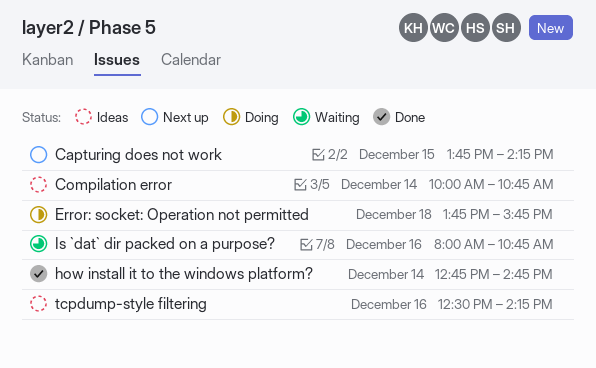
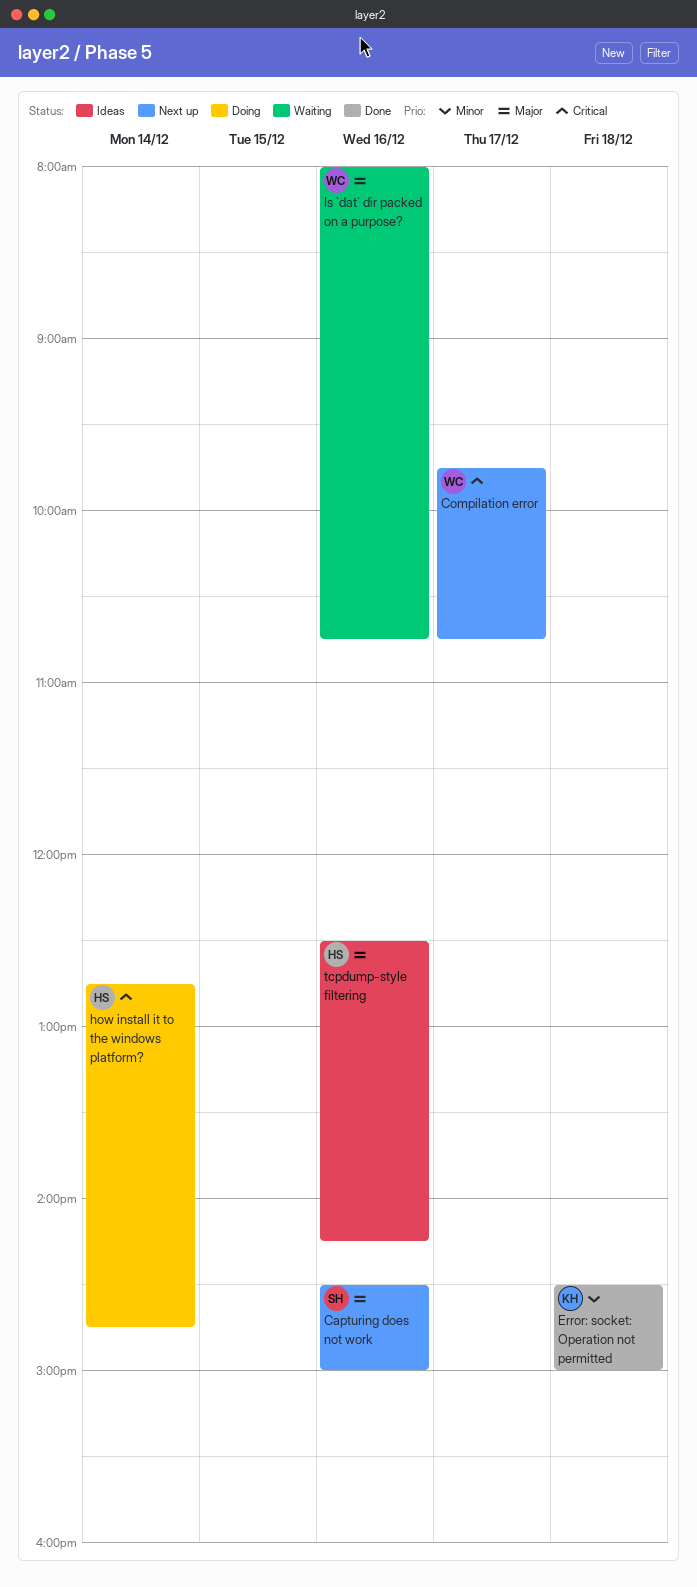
Capturing does not work, day: Dec 15 -> Dec 16
Capturing does not work, begins: 13:45 -> 14:30
Capturing does not work, ends: 14:15 -> 15:00
Compilation error, status: Ideas -> Next up
Compilation error, day: Dec 14 -> Dec 17
Compilation error, begins: 10:00 -> 09:45
Error: socket: Operation not permitted, status: Doing -> Done
Error: socket: Operation not permitted, begins: 13:45 -> 14:30
Error: socket: Operation not permitted, ends: 15:45 -> 15:00
how install it to the windows platform?, status: Done -> Doing

